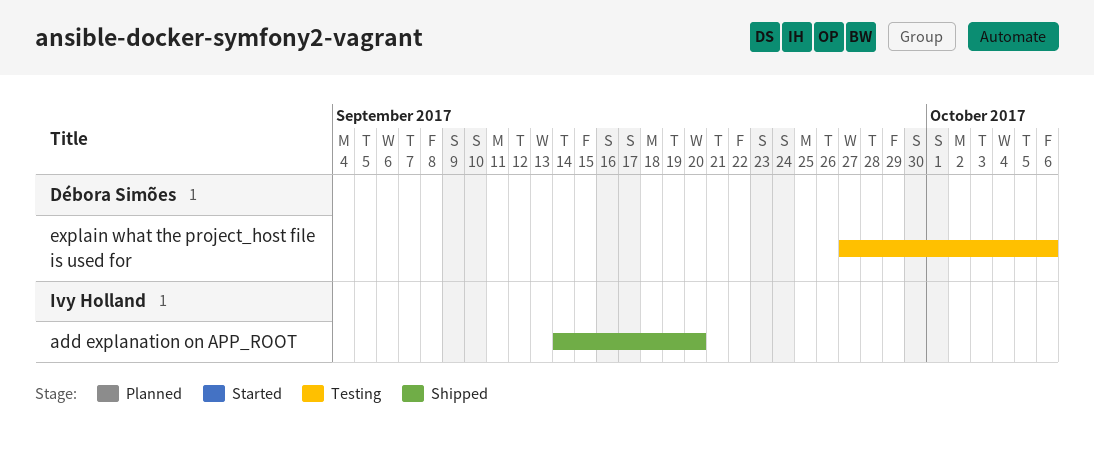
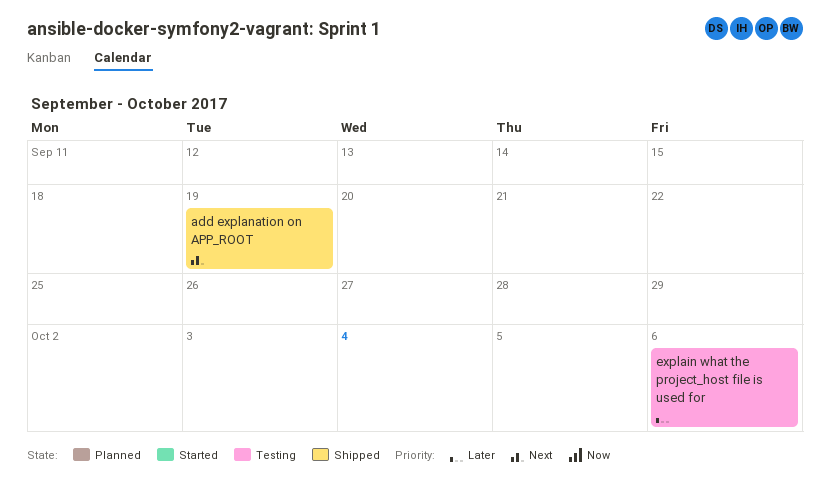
add explanation on APP_ROOT, due: Sep 20 -> Sep 19

